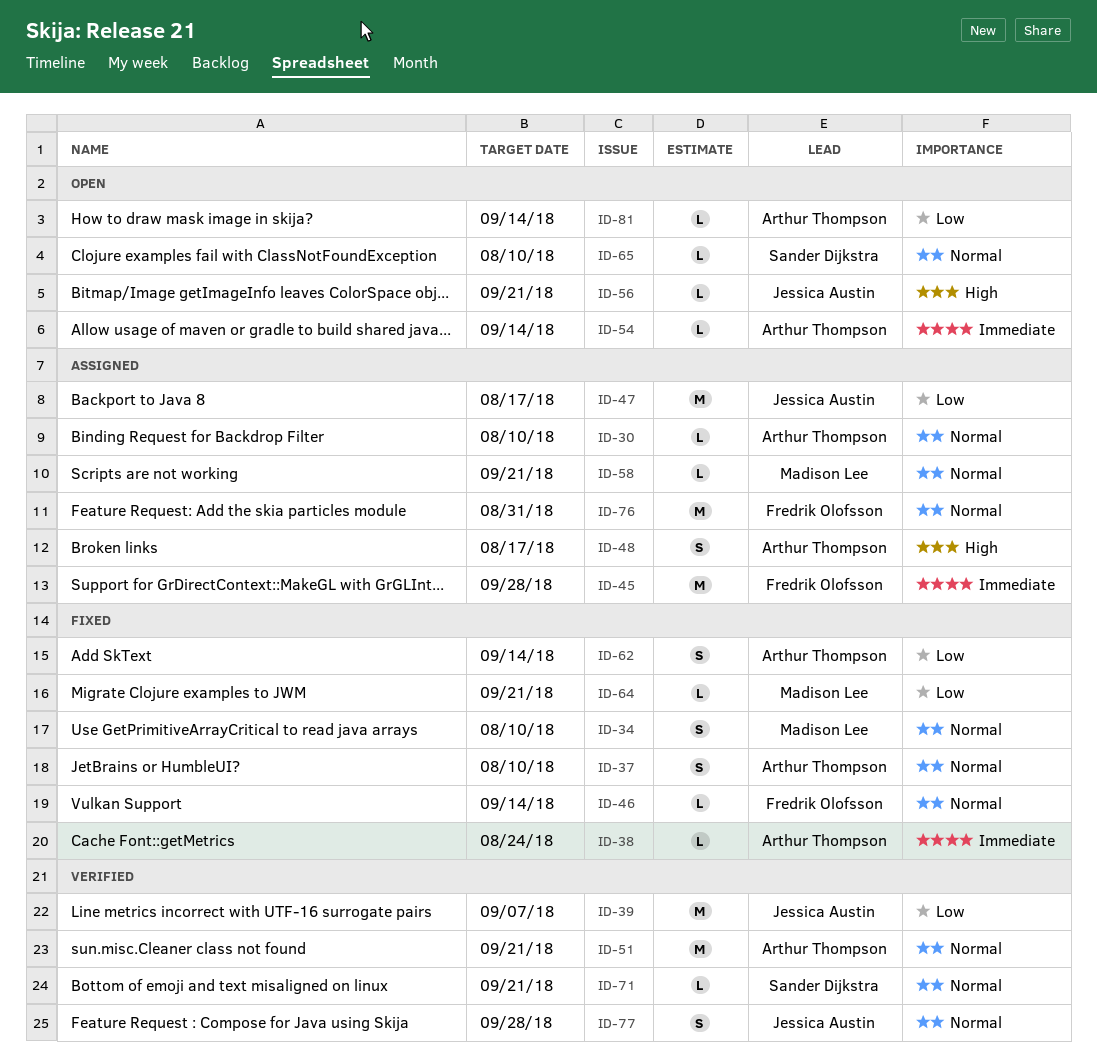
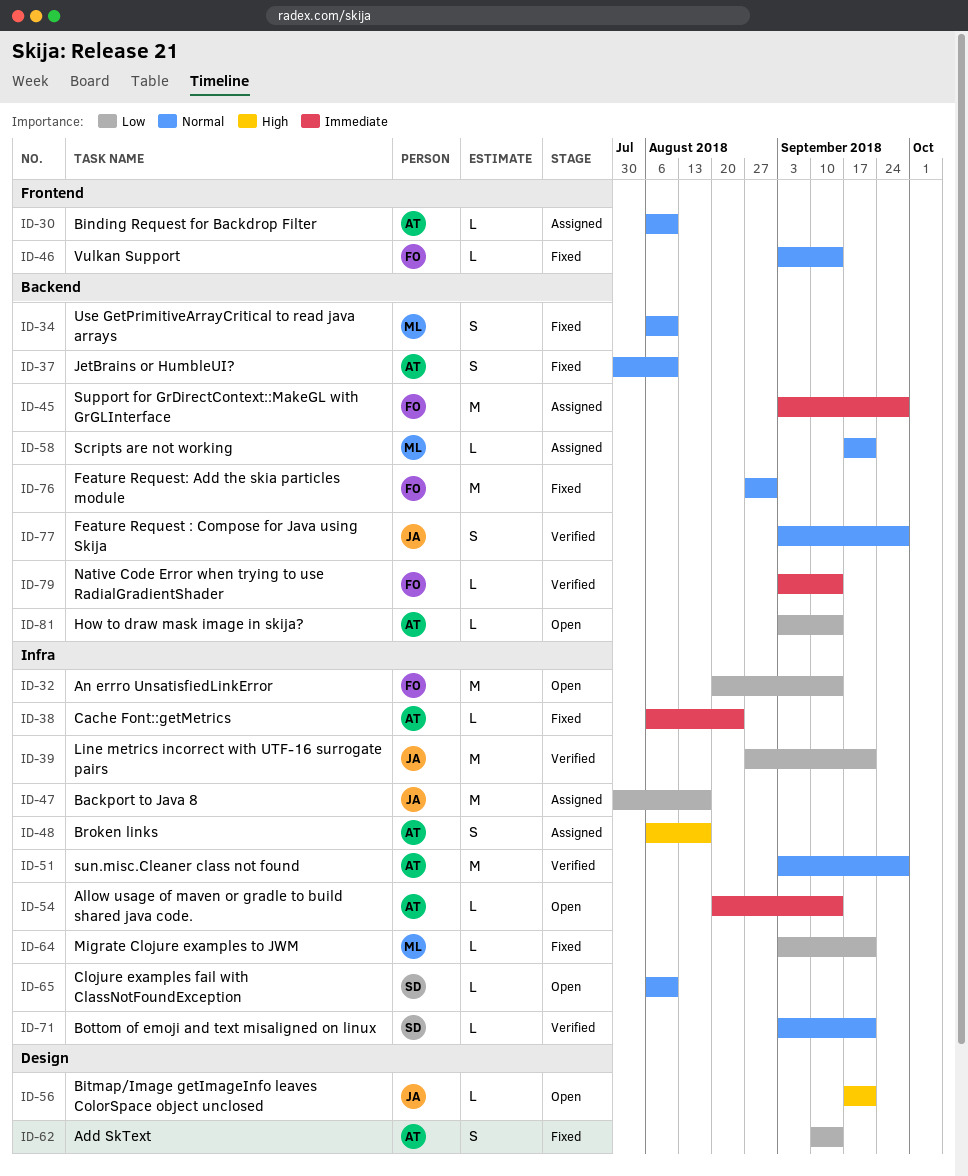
ID-32: none -> present
ID-39, due: Sep 7 -> Sep 21
ID-51, due: Sep 21 -> Sep 28
ID-76, status: Assigned -> Fixed
ID-79: none -> present

